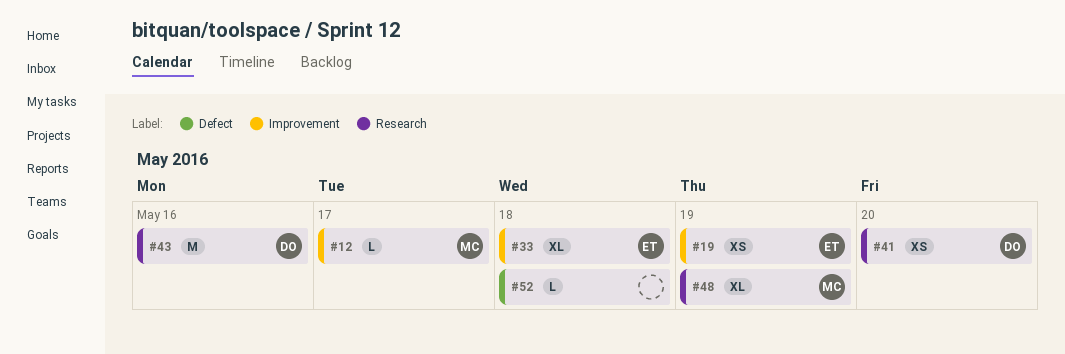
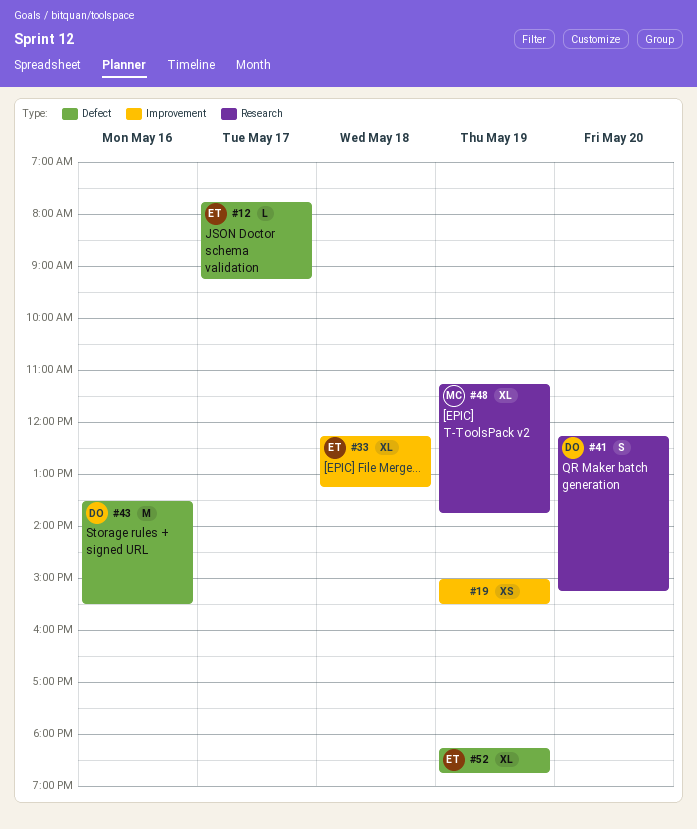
#12, owner: MC -> ET
#12, label: Improvement -> Defect
#19, owner: ET -> none
#41, estimate: XS -> S
#43, label: Research -> Defect
#52, owner: none -> ET
#52, estimate: L -> XL
#52, day: May 18 -> May 19

